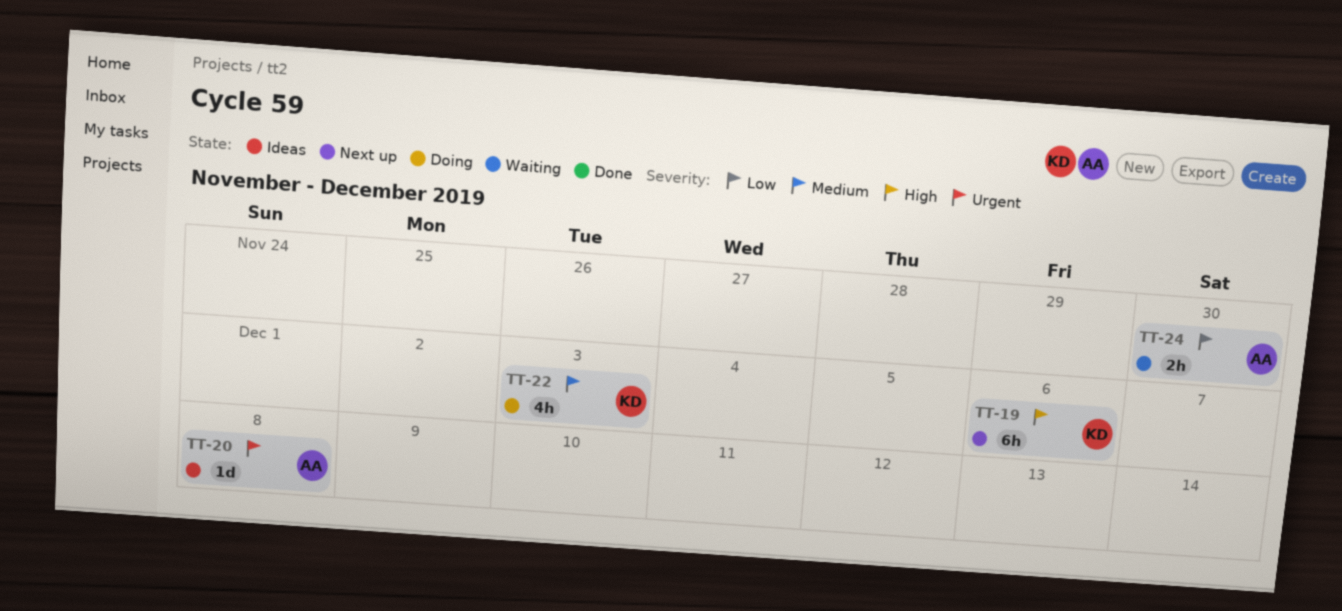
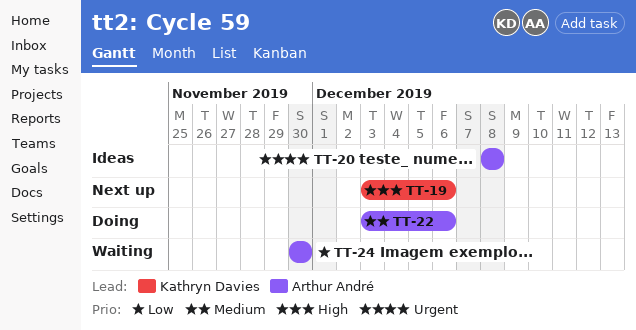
TT-22, owner: Kathryn Davies -> Arthur André
TT-22, due: Dec 3 -> Dec 6

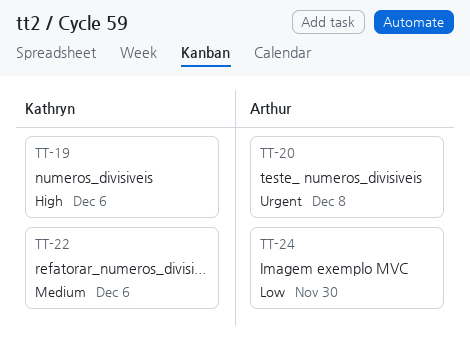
TT-22, owner: Arthur André -> Kathryn Davies

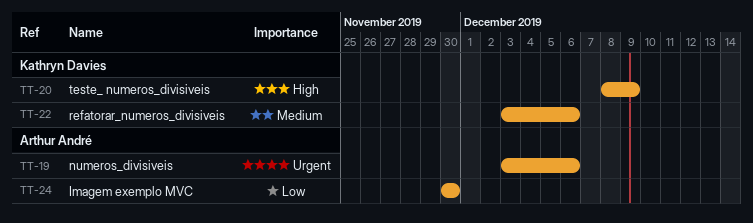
TT-19, owner: Kathryn Davies -> Arthur André
TT-19, priority: High -> Urgent
TT-20, owner: Arthur André -> Kathryn Davies
TT-20, priority: Urgent -> High
TT-20, due: Dec 8 -> Dec 9

